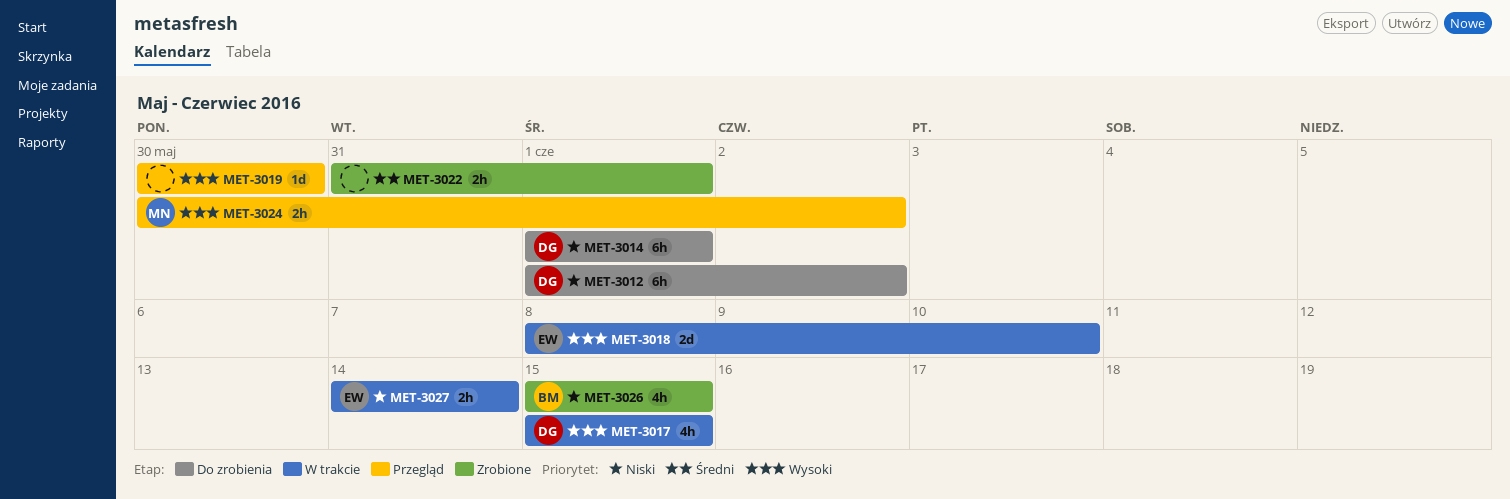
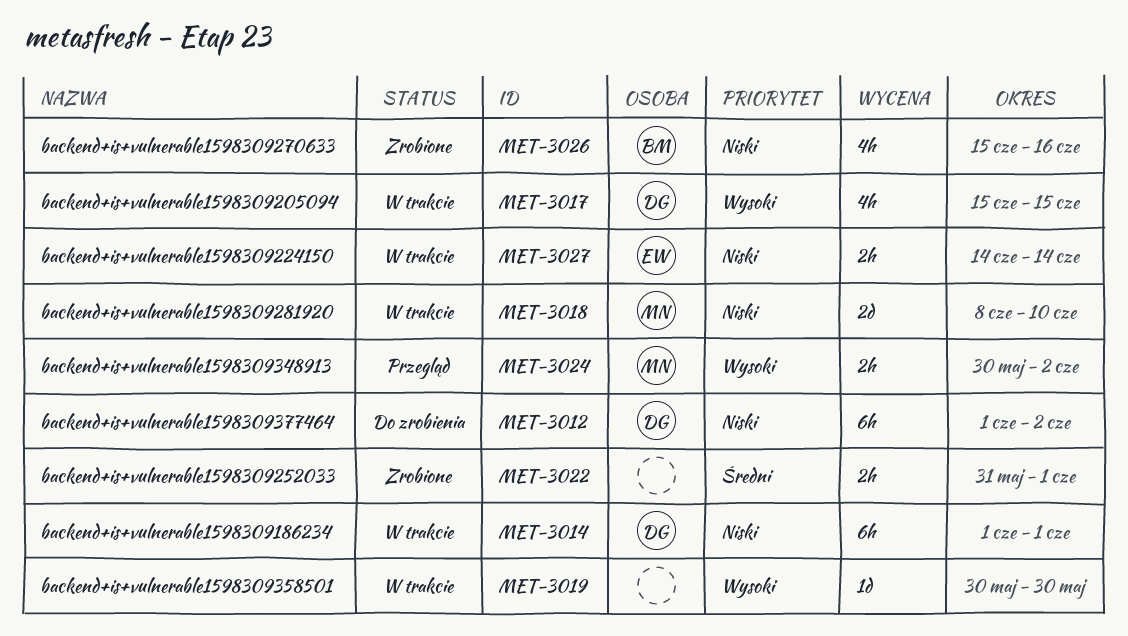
MET-3014, status: Do zrobienia -> W trakcie
MET-3018, owner: EW -> MN
MET-3018, priority: Wysoki -> Niski
MET-3019, status: Przegląd -> W trakcie
MET-3026, due: Jun 15 -> Jun 16

